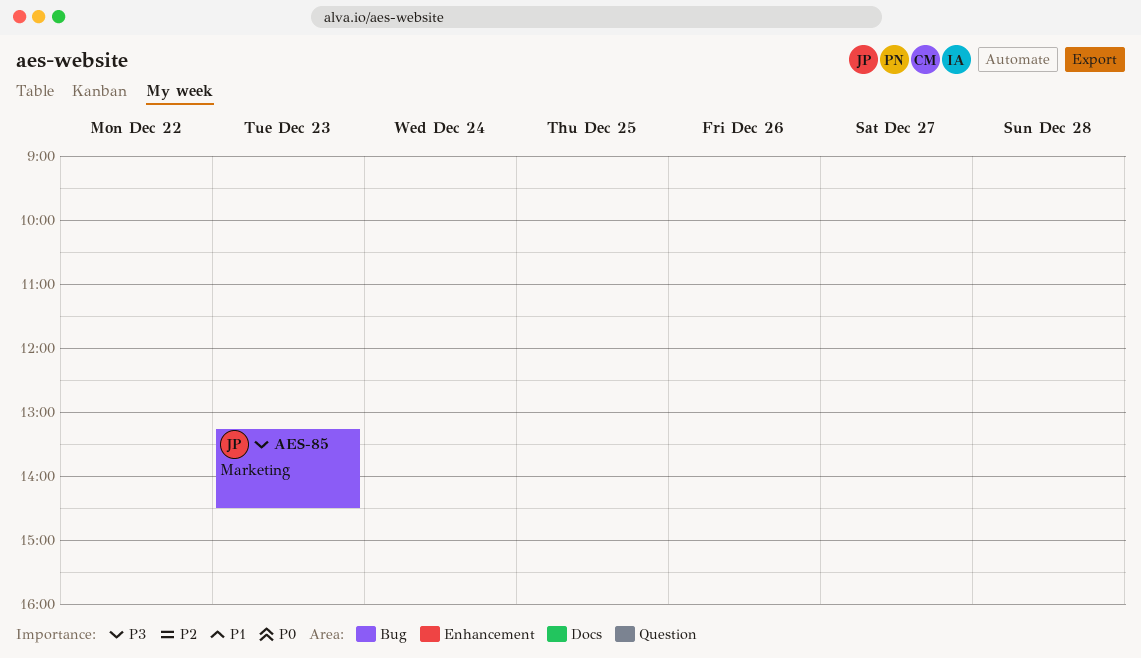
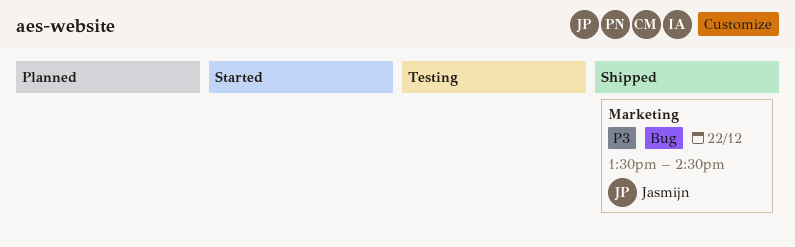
Marketing, day: Dec 23 -> Dec 22
Marketing, begins: 13:15 -> 13:30

